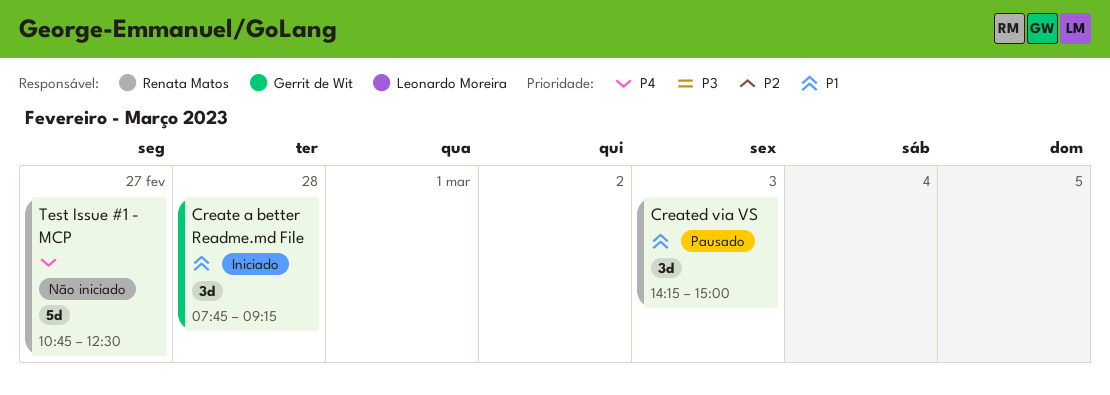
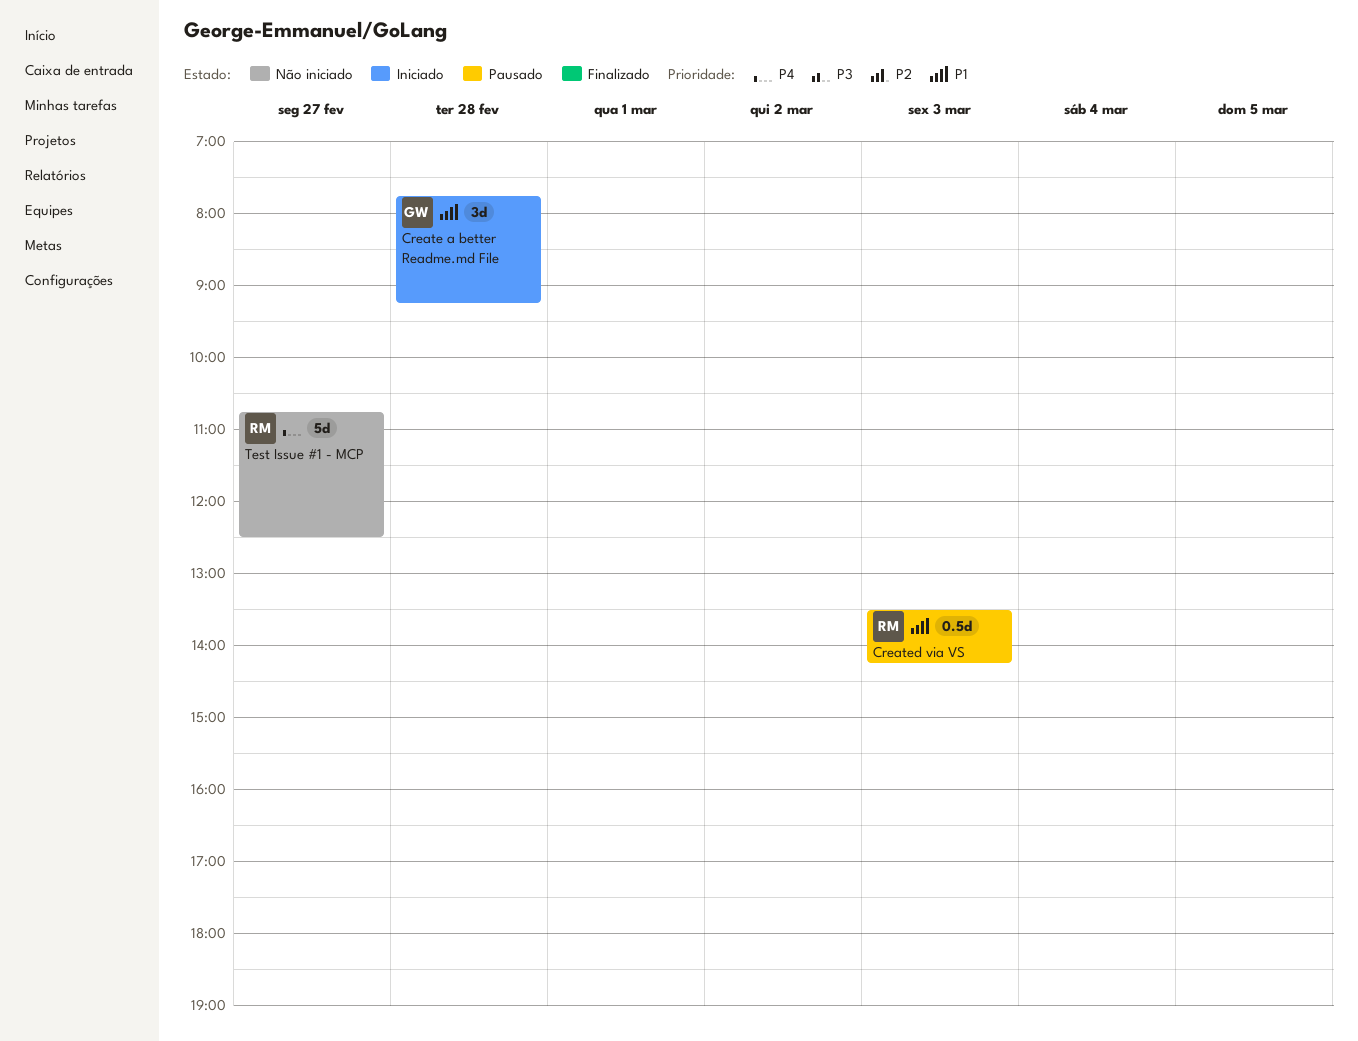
Created via VS, estimate: 3d -> 0.5d
Created via VS, begins: 14:15 -> 13:30
Created via VS, ends: 15:00 -> 14:15

